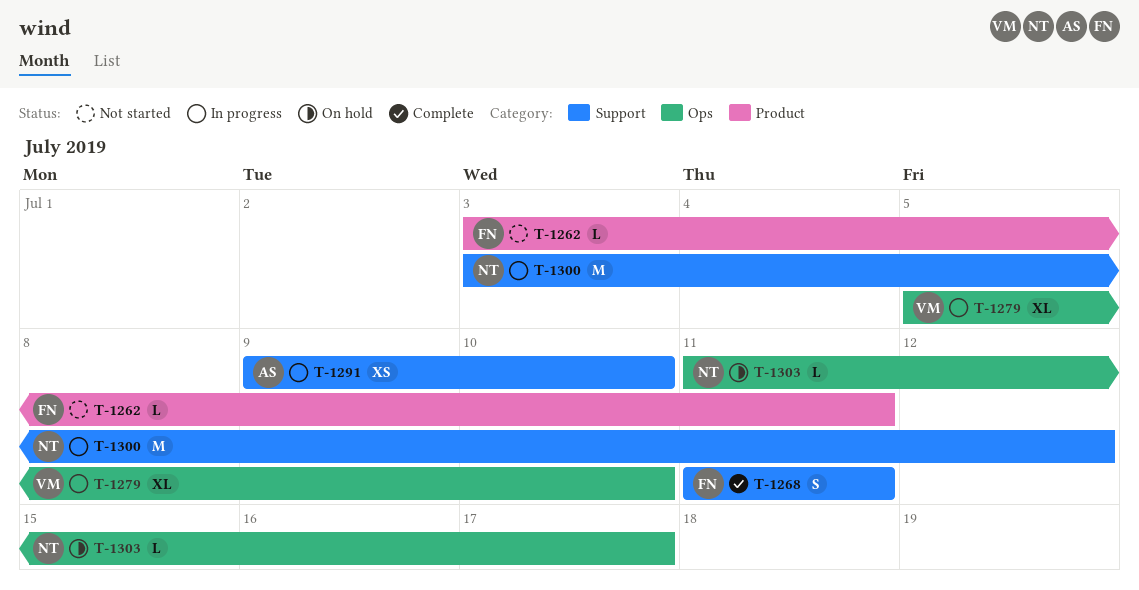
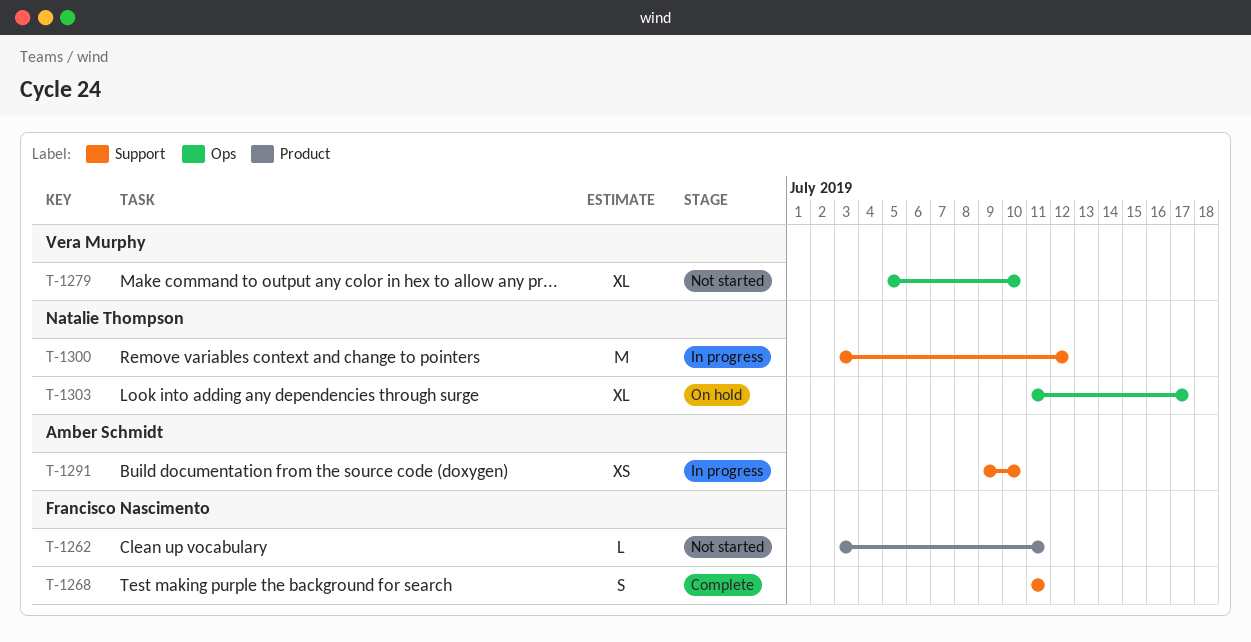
T-1279, status: In progress -> Not started
T-1303, estimate: L -> XL

